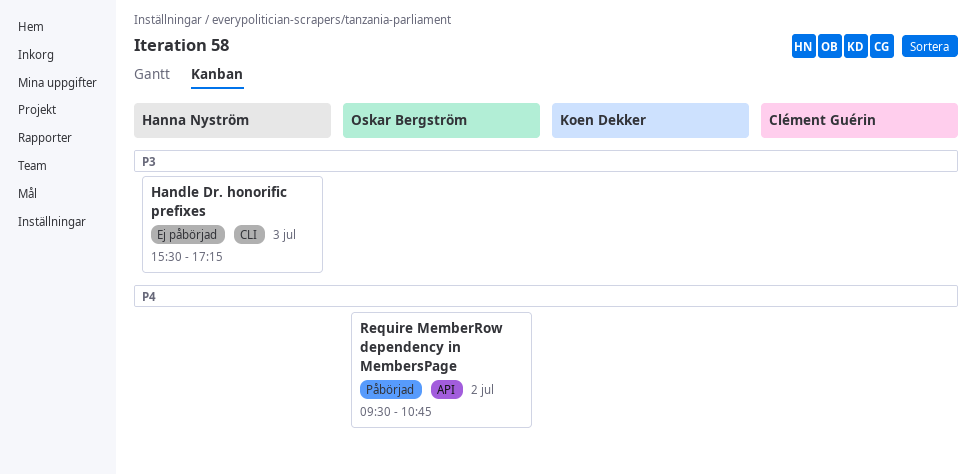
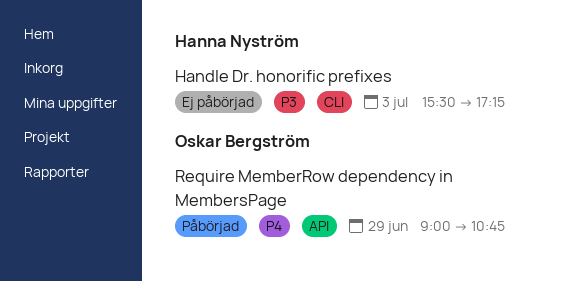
Require MemberRow dependency in MembersPage, day: Jul 2 -> Jun 29
Require MemberRow dependency in MembersPage, begins: 09:30 -> 09:00

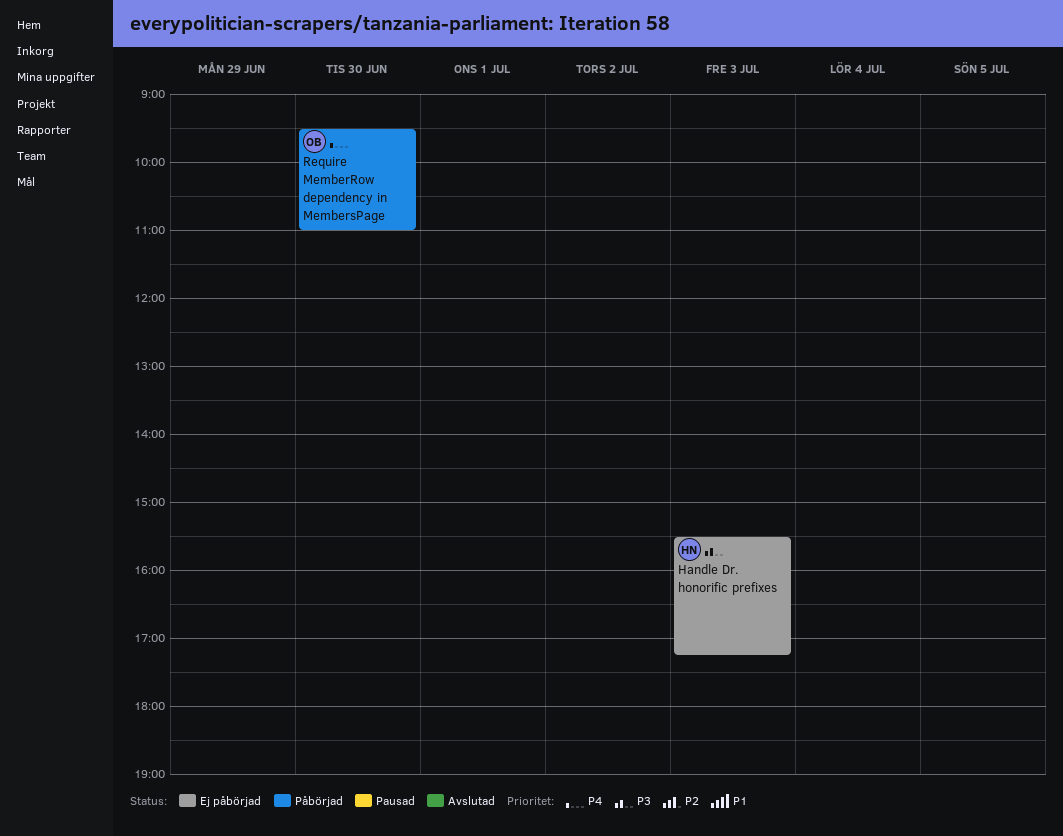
Require MemberRow dependency in MembersPage, day: Jun 29 -> Jun 30
Require MemberRow dependency in MembersPage, begins: 09:00 -> 09:30
Require MemberRow dependency in MembersPage, ends: 10:45 -> 11:00

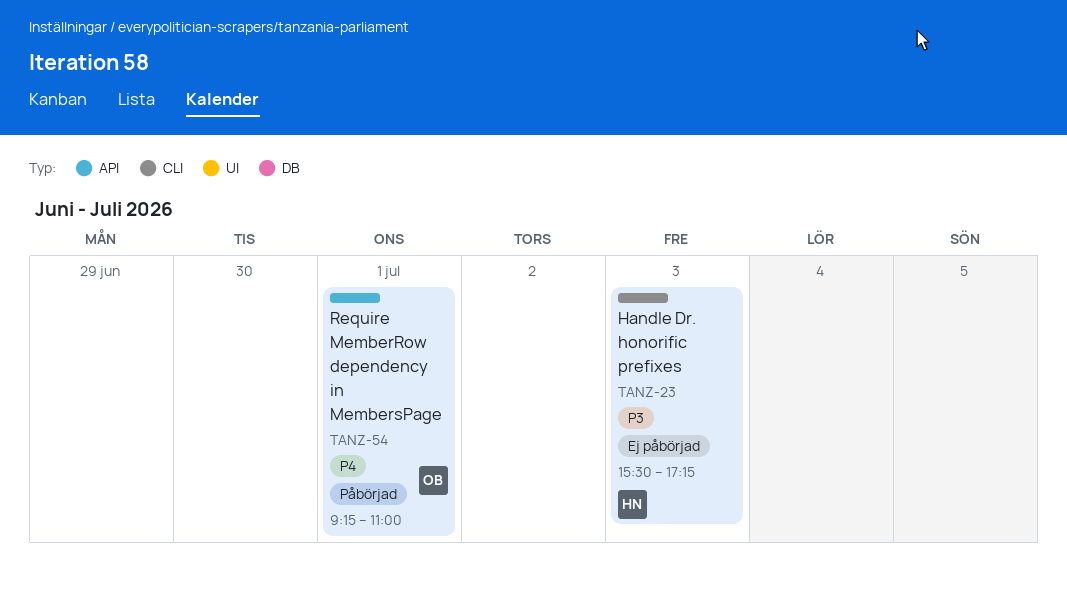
Require MemberRow dependency in MembersPage, day: Jun 30 -> Jul 1
Require MemberRow dependency in MembersPage, begins: 09:30 -> 09:15

